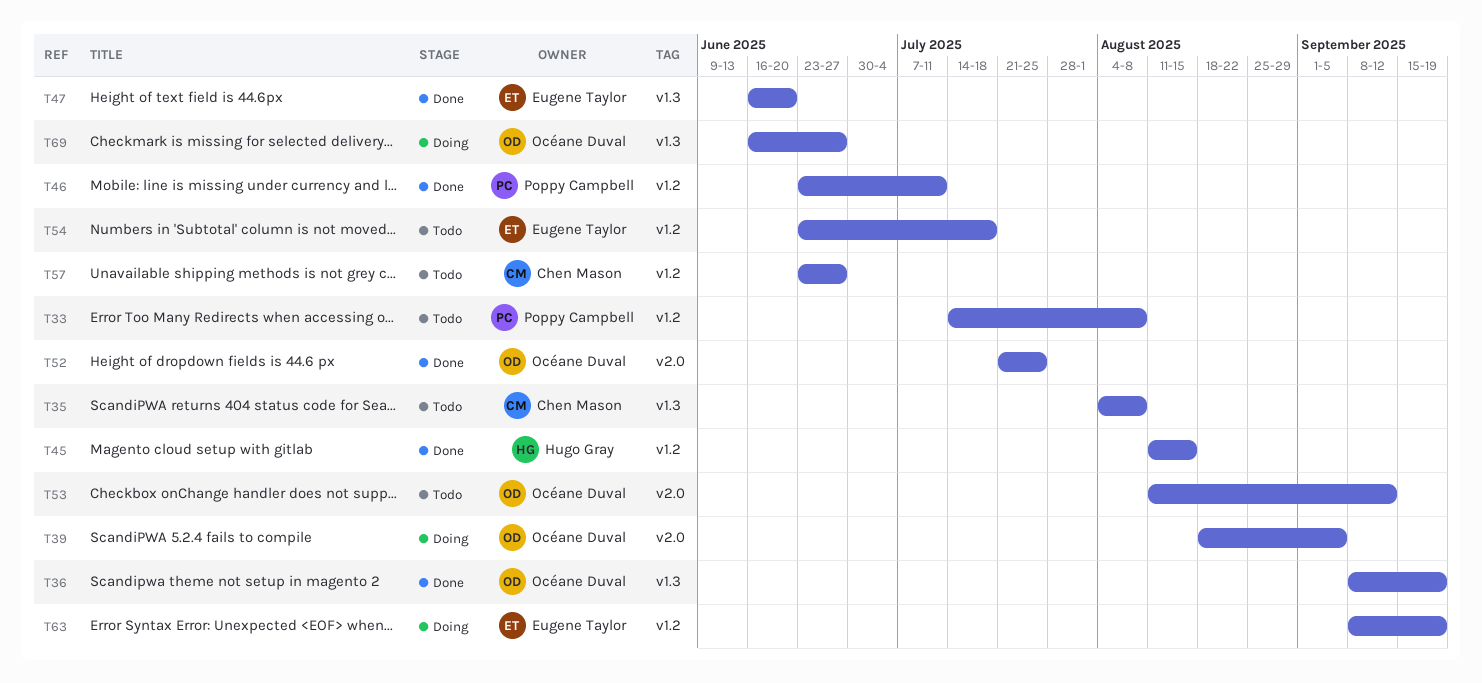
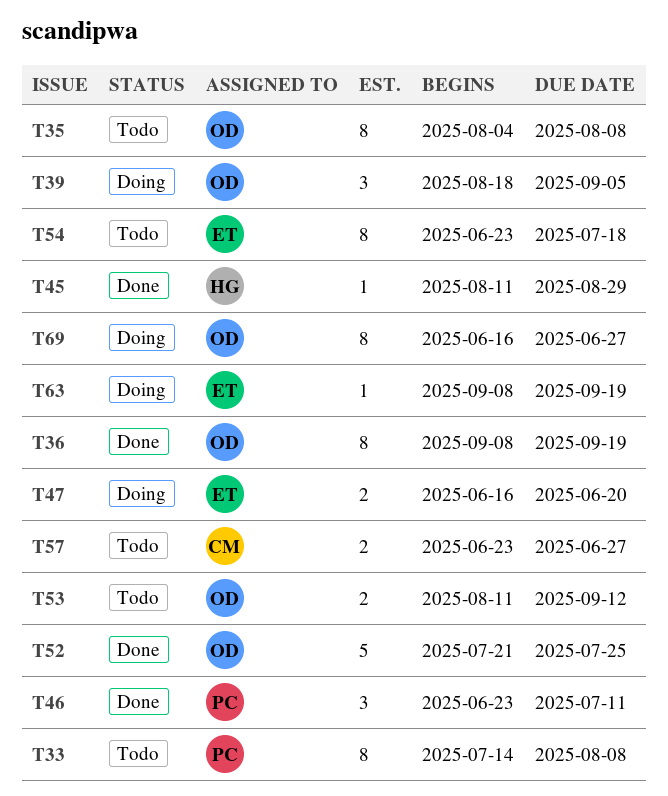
T35, owner: Chen Mason -> Océane Duval
T45, due: Aug 15 -> Aug 29
T47, status: Done -> Doing

